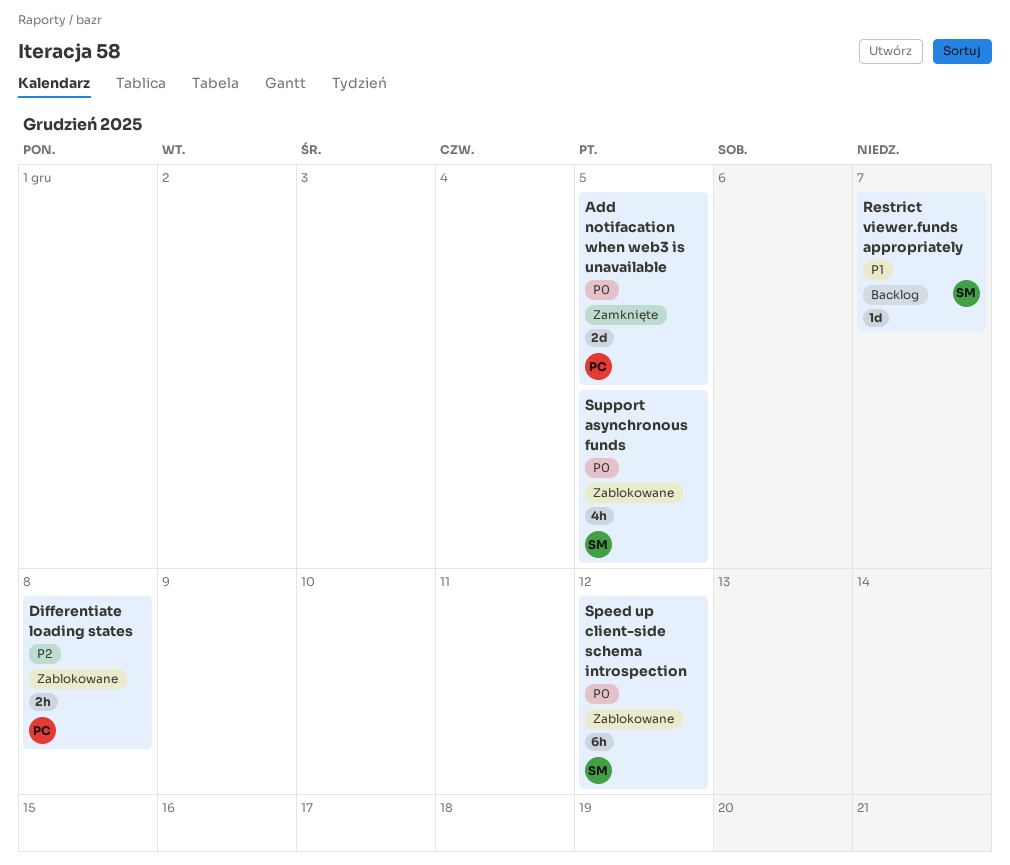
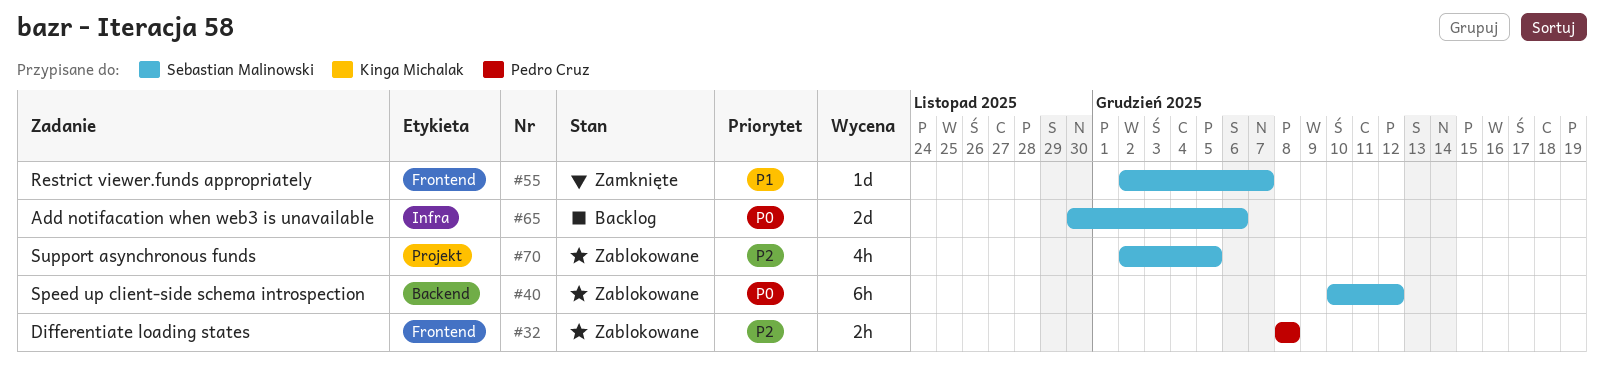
Add notifacation when web3 is unavailable, status: Zamknięte -> Backlog
Add notifacation when web3 is unavailable, owner: Pedro Cruz -> Sebastian Malinowski
Add notifacation when web3 is unavailable, due: Dec 5 -> Dec 6
Restrict viewer.funds appropriately, status: Backlog -> Zamknięte
Support asynchronous funds, priority: P0 -> P2

